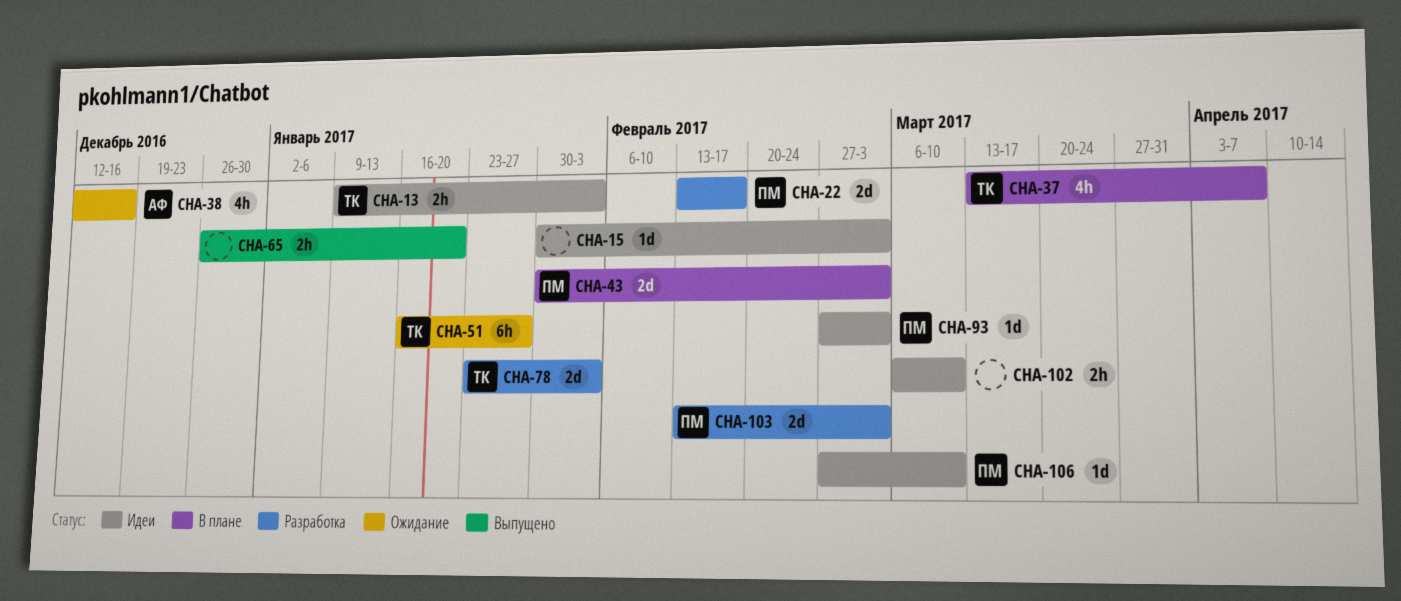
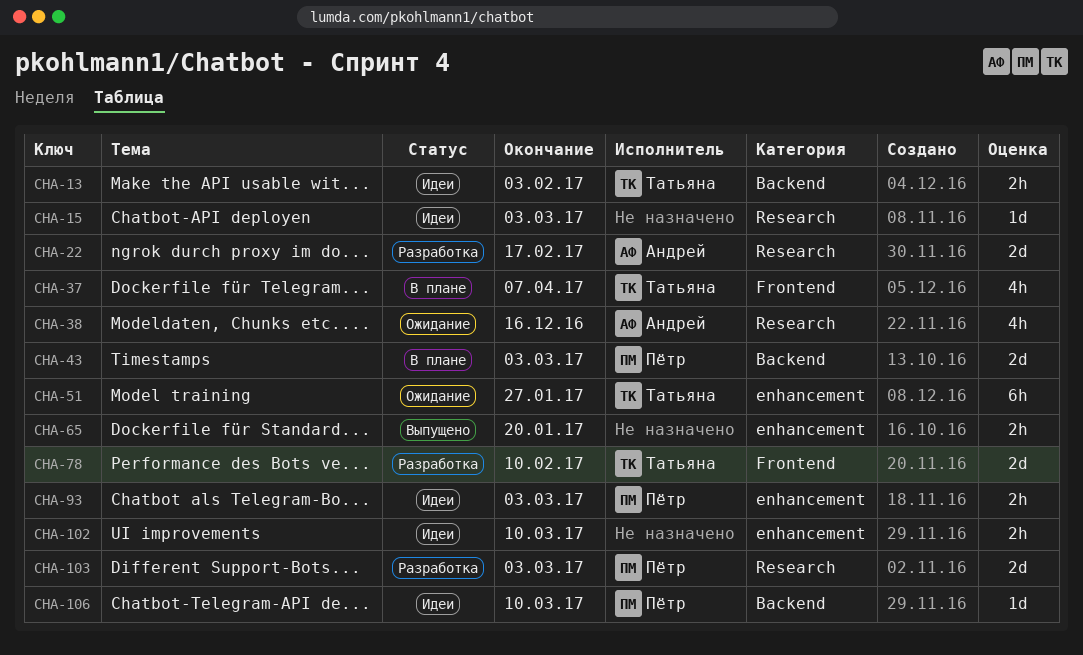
CHA-22, owner: Пётр -> Андрей
CHA-78, due: Feb 3 -> Feb 10
CHA-93, estimate: 1d -> 2h

